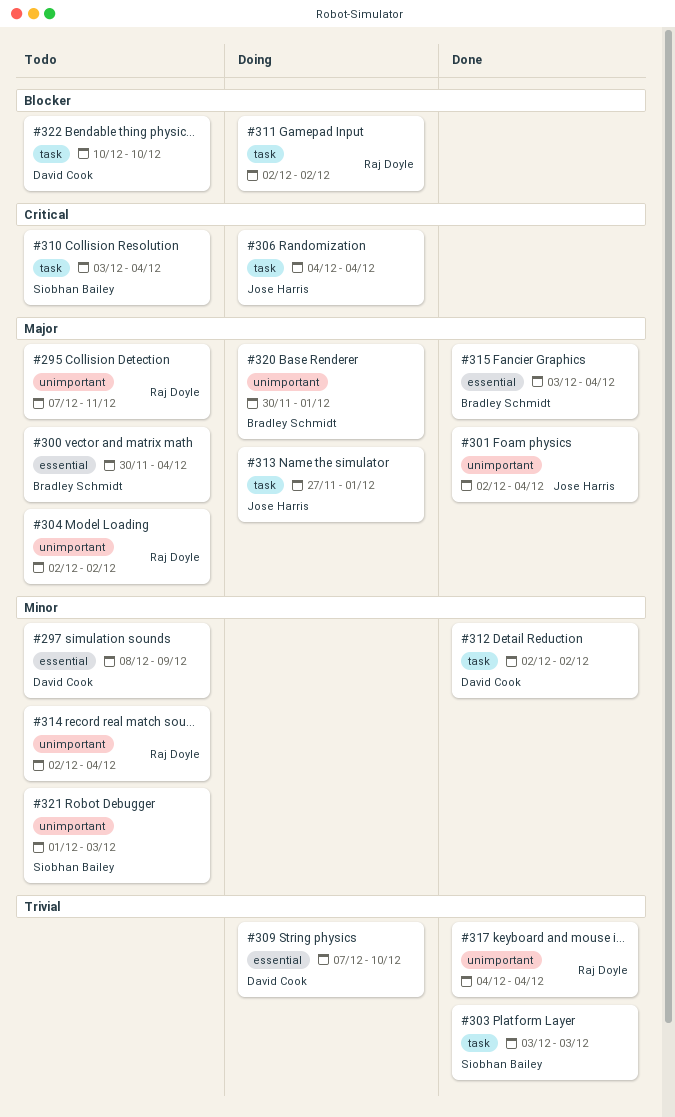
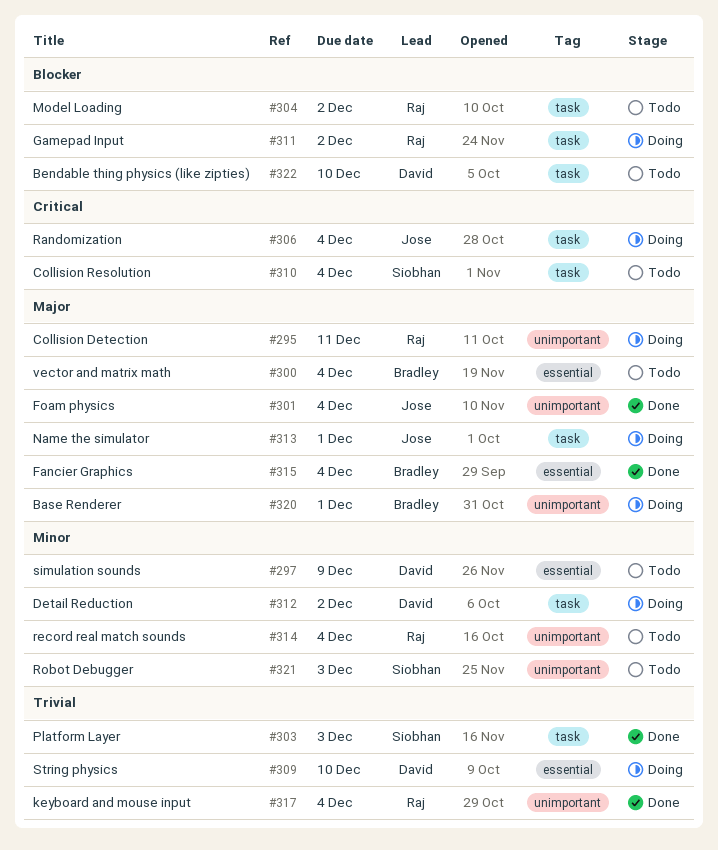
#295, status: Todo -> Doing
#304, priority: Major -> Blocker
#304, label: unimportant -> task
#312, status: Done -> Doing

